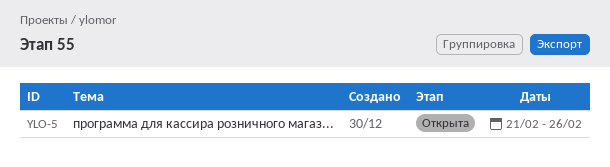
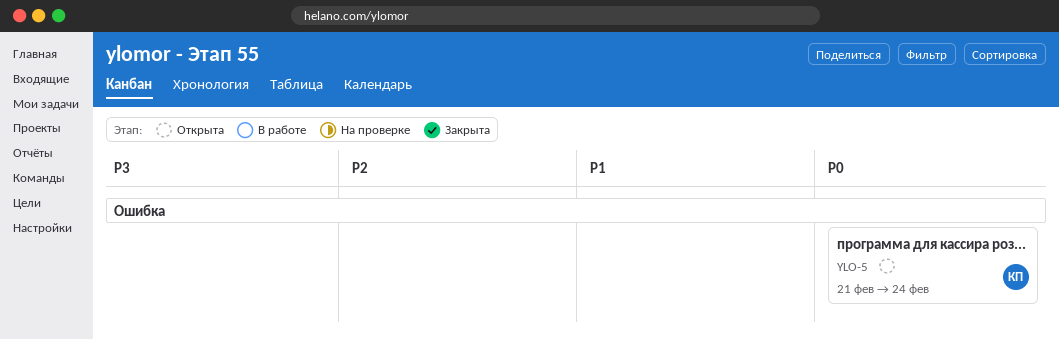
YLO-5, due: Feb 26 -> Feb 24

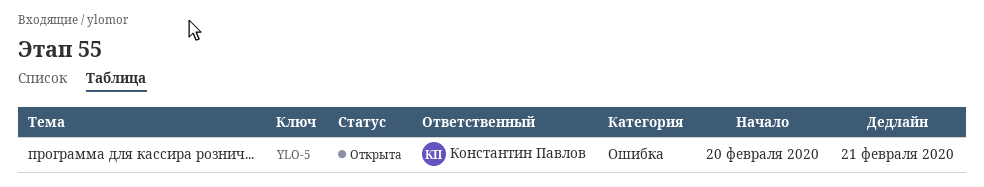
YLO-5, start: Feb 21 -> Feb 20
YLO-5, due: Feb 24 -> Feb 21

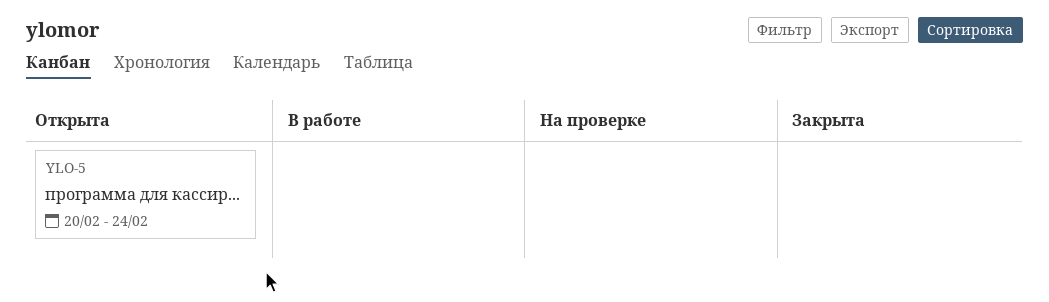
YLO-5, due: Feb 21 -> Feb 24

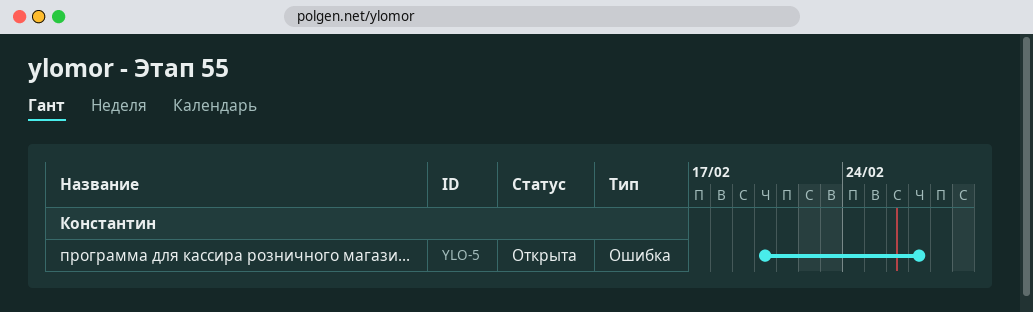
YLO-5, due: Feb 24 -> Feb 27

